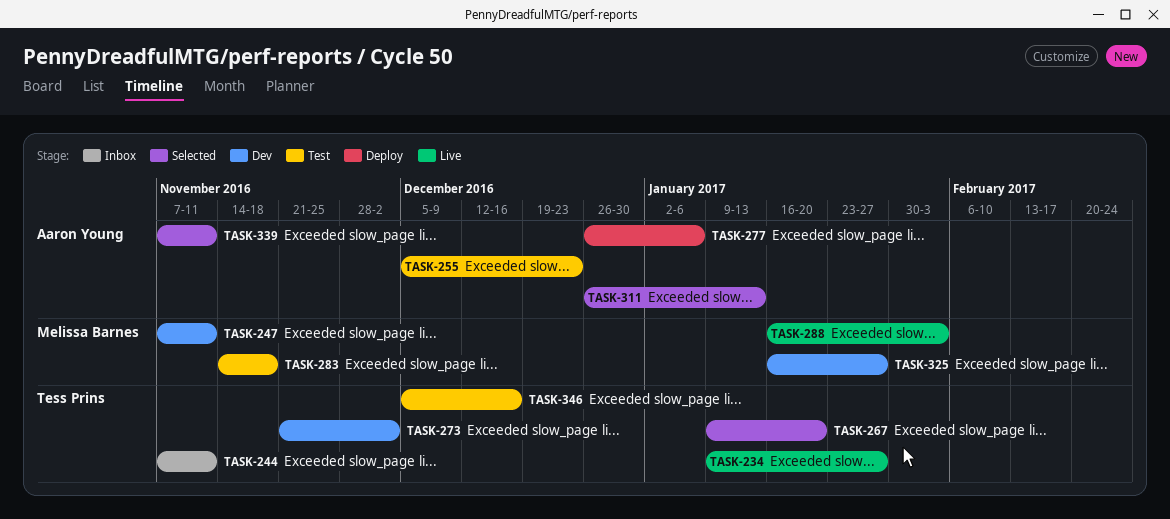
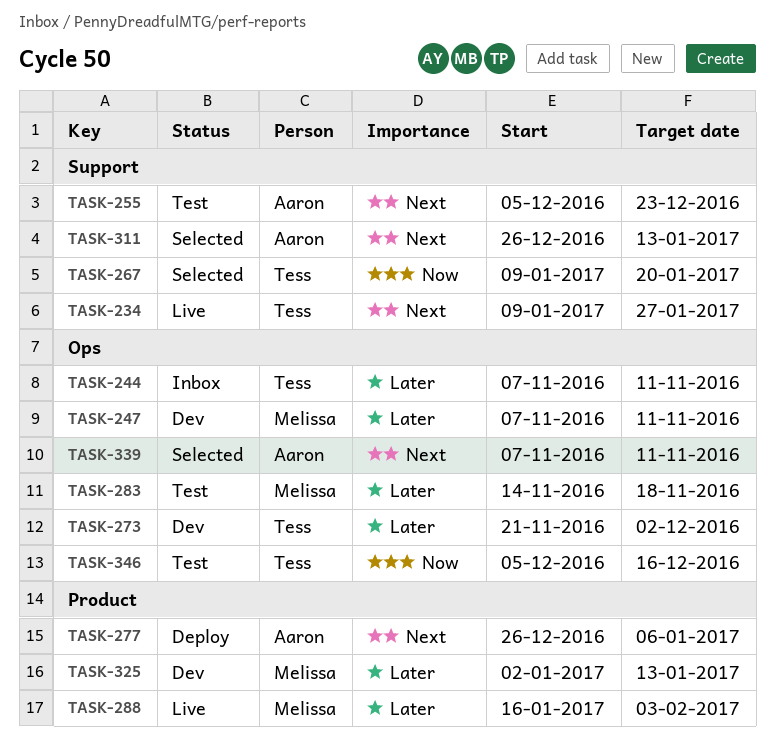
TASK-325, start: Jan 16 -> Jan 2
TASK-325, due: Jan 27 -> Jan 13

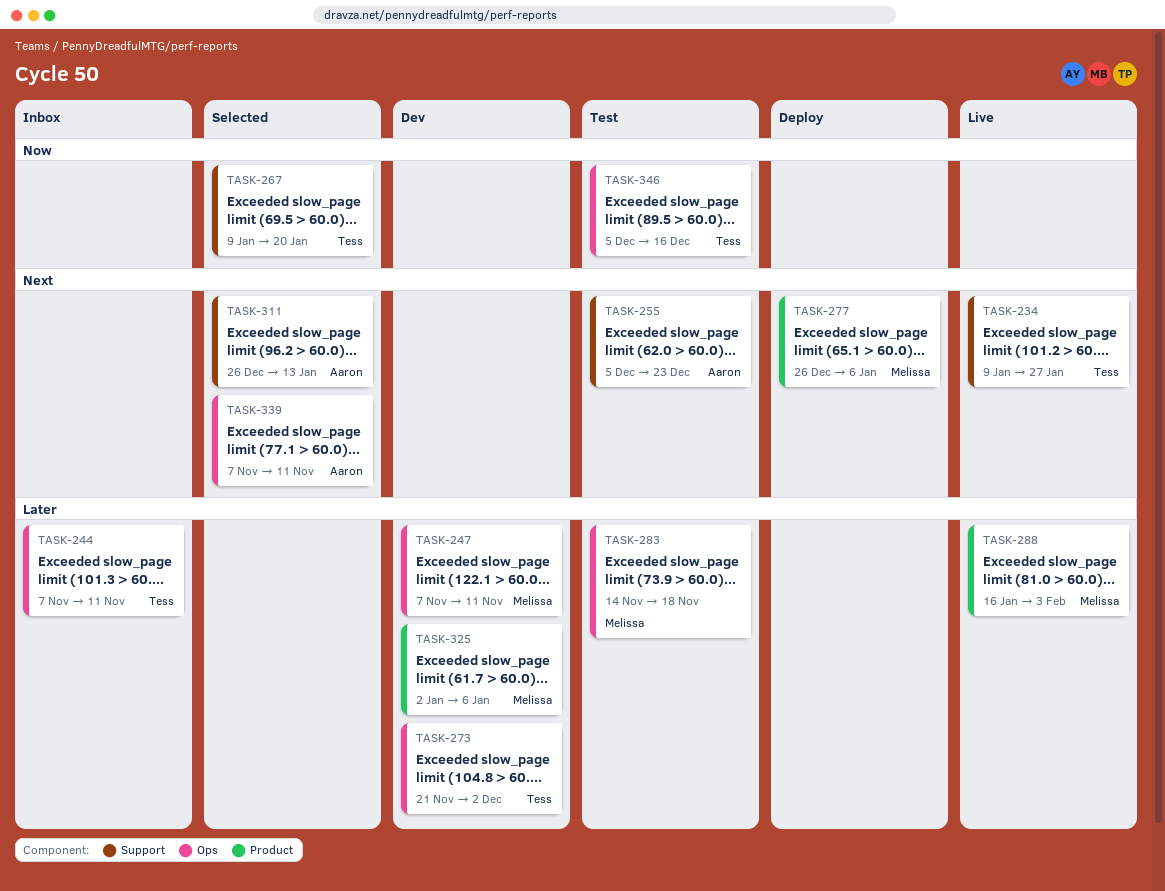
TASK-277, owner: Aaron -> Melissa
TASK-325, due: Jan 13 -> Jan 6

